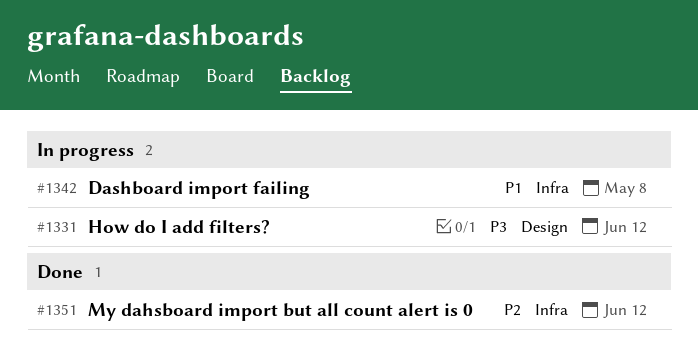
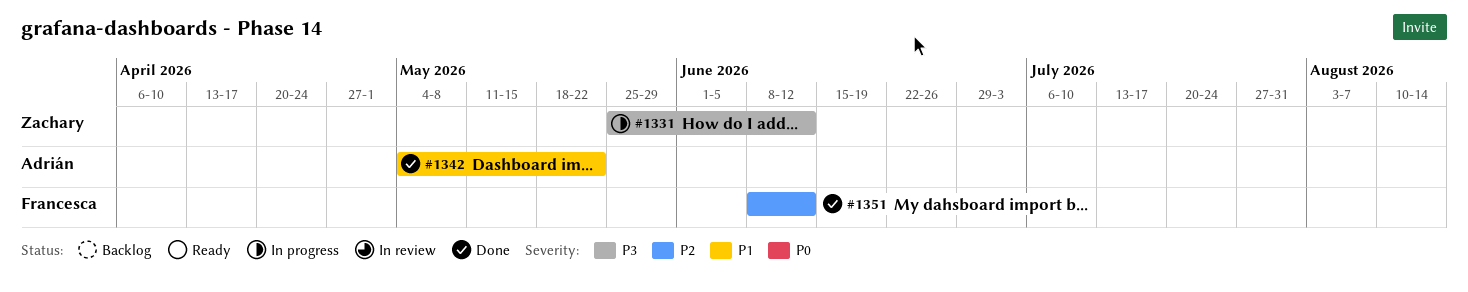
#1342, status: In progress -> Done
#1342, due: May 8 -> May 22

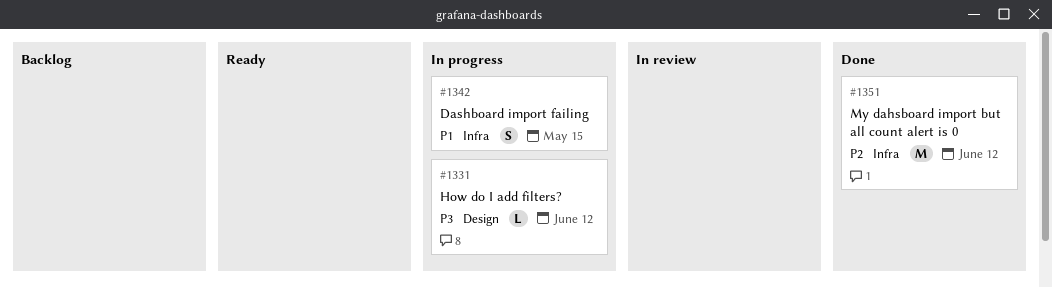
#1342, status: Done -> In progress
#1342, due: May 22 -> May 15

